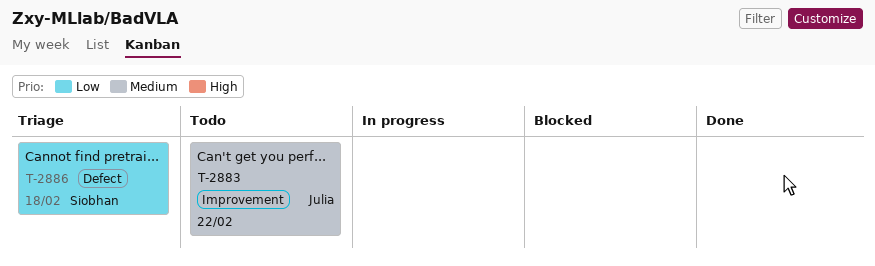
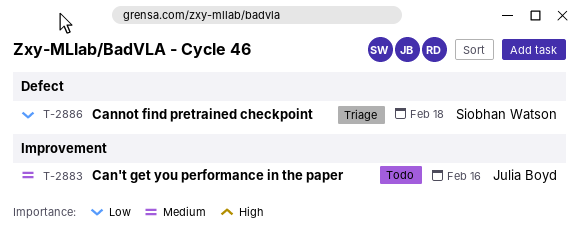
T-2883, due: Feb 22 -> Feb 16

